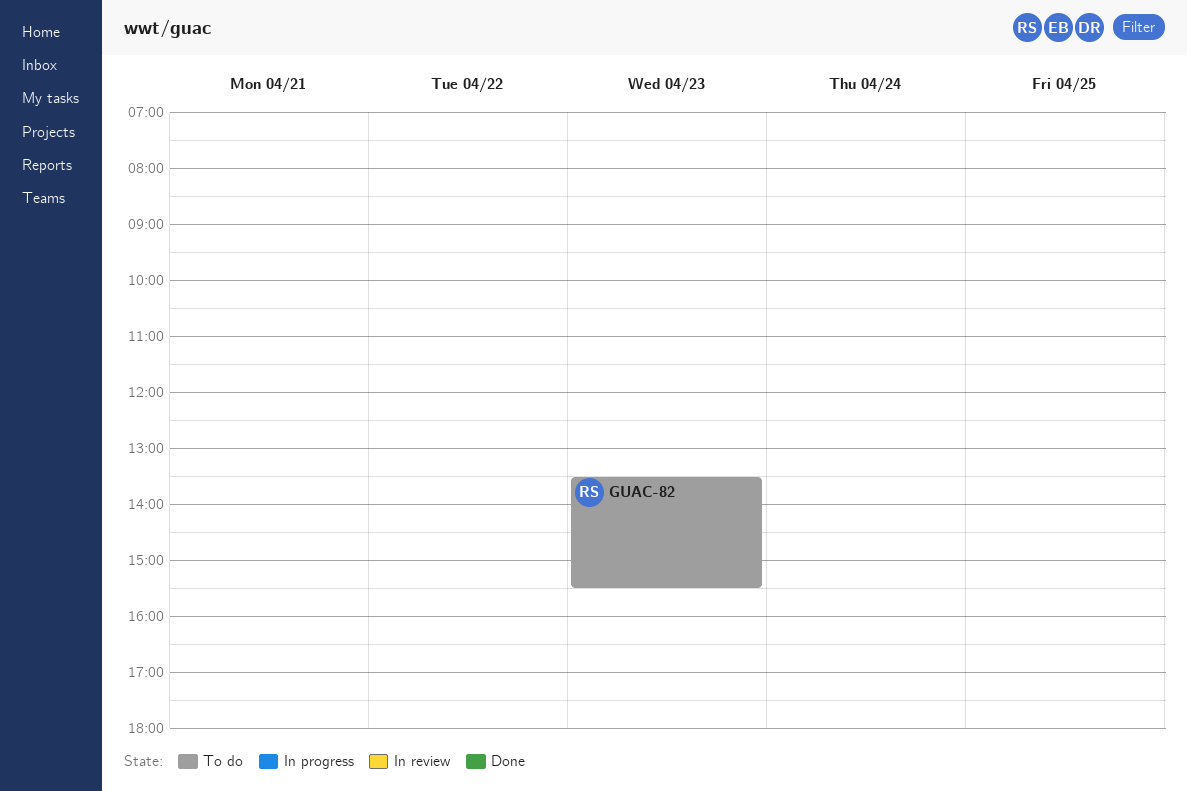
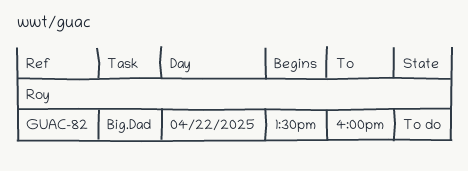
GUAC-82, day: Apr 23 -> Apr 22
GUAC-82, ends: 15:30 -> 16:00

